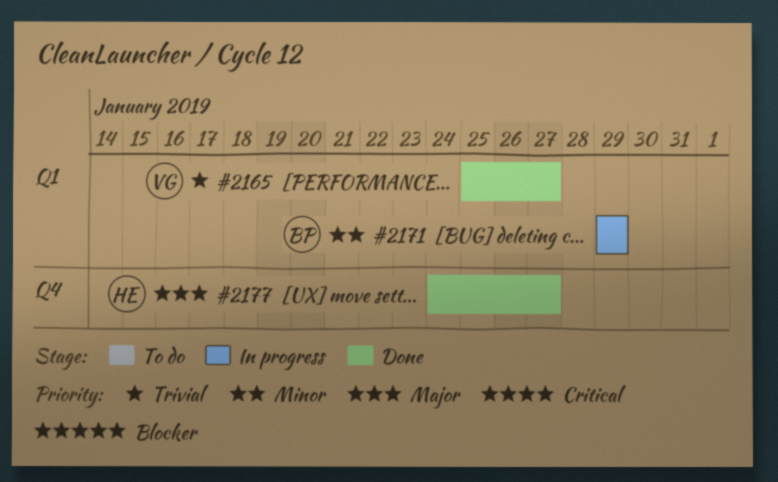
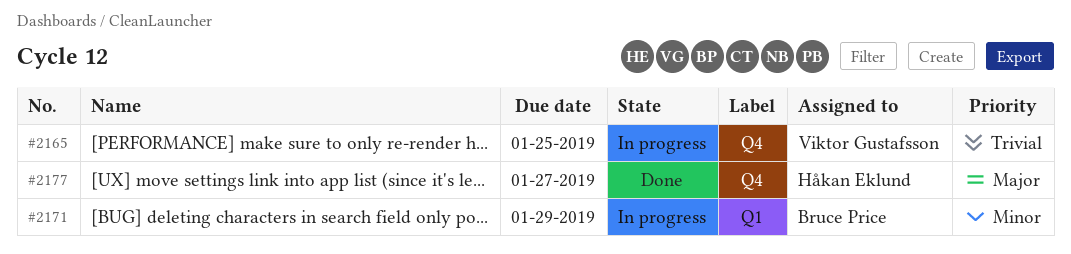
#2165, status: Done -> In progress
#2165, label: Q1 -> Q4
#2165, due: Jan 27 -> Jan 25

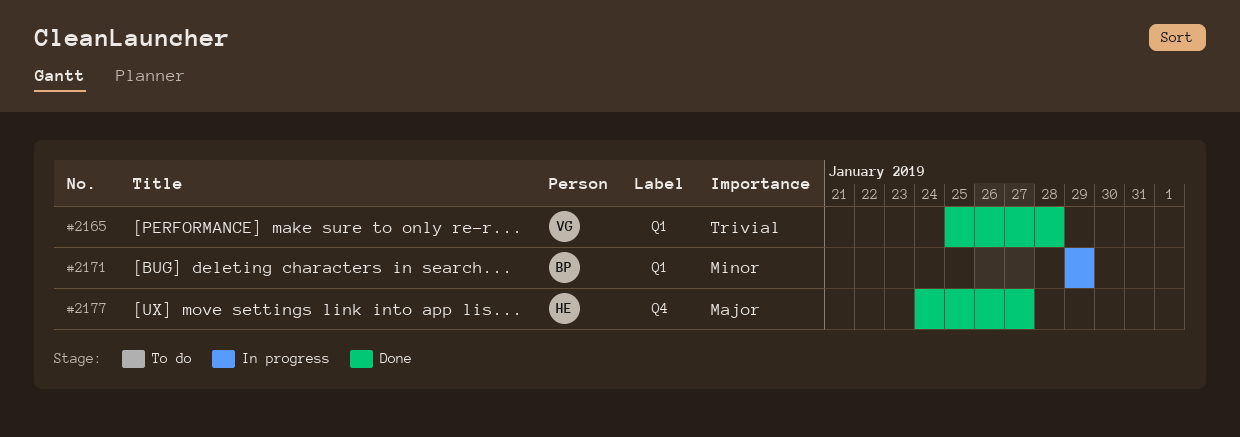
#2165, status: In progress -> Done
#2165, label: Q4 -> Q1
#2165, due: Jan 25 -> Jan 28

